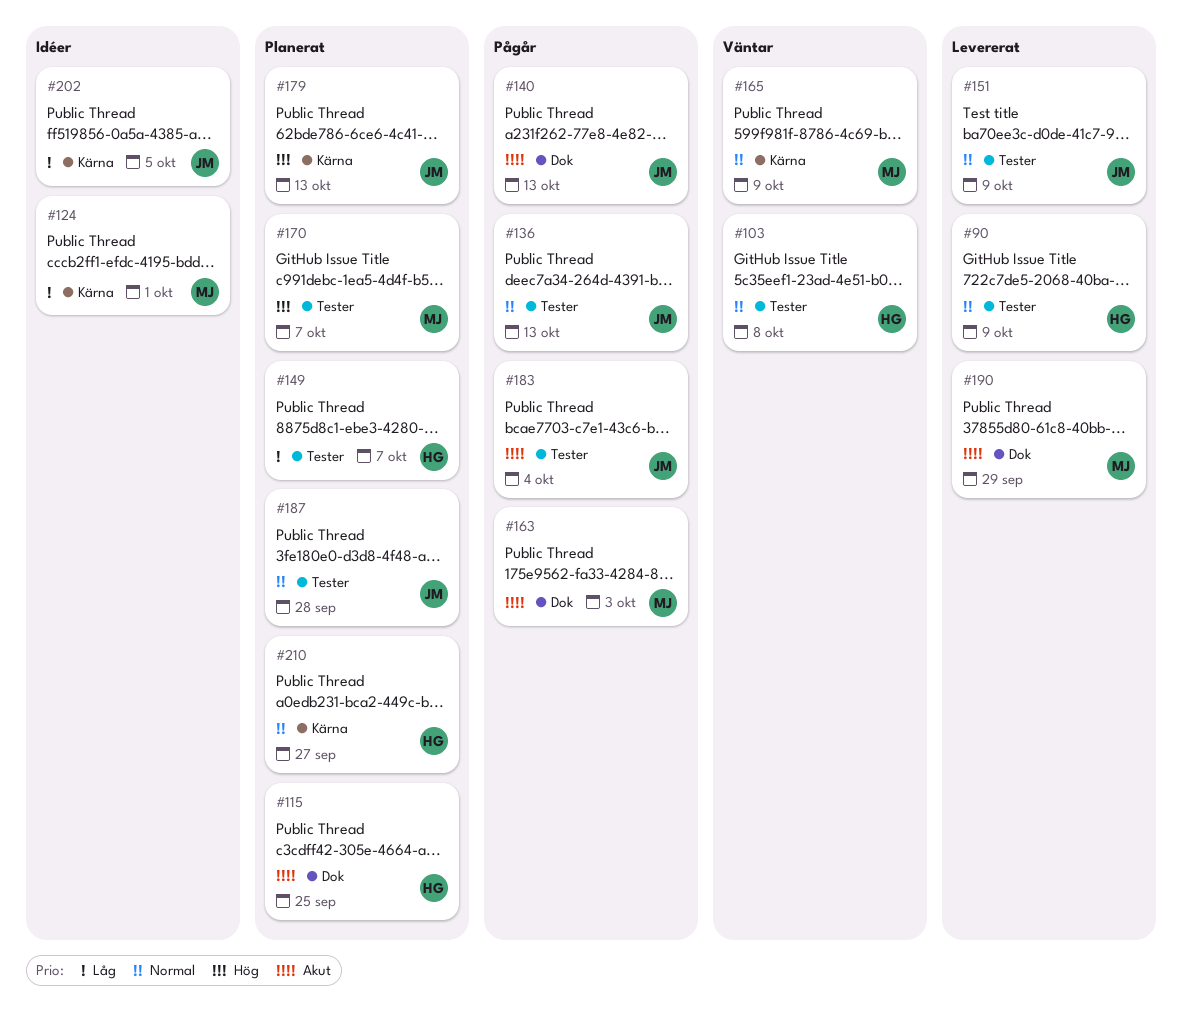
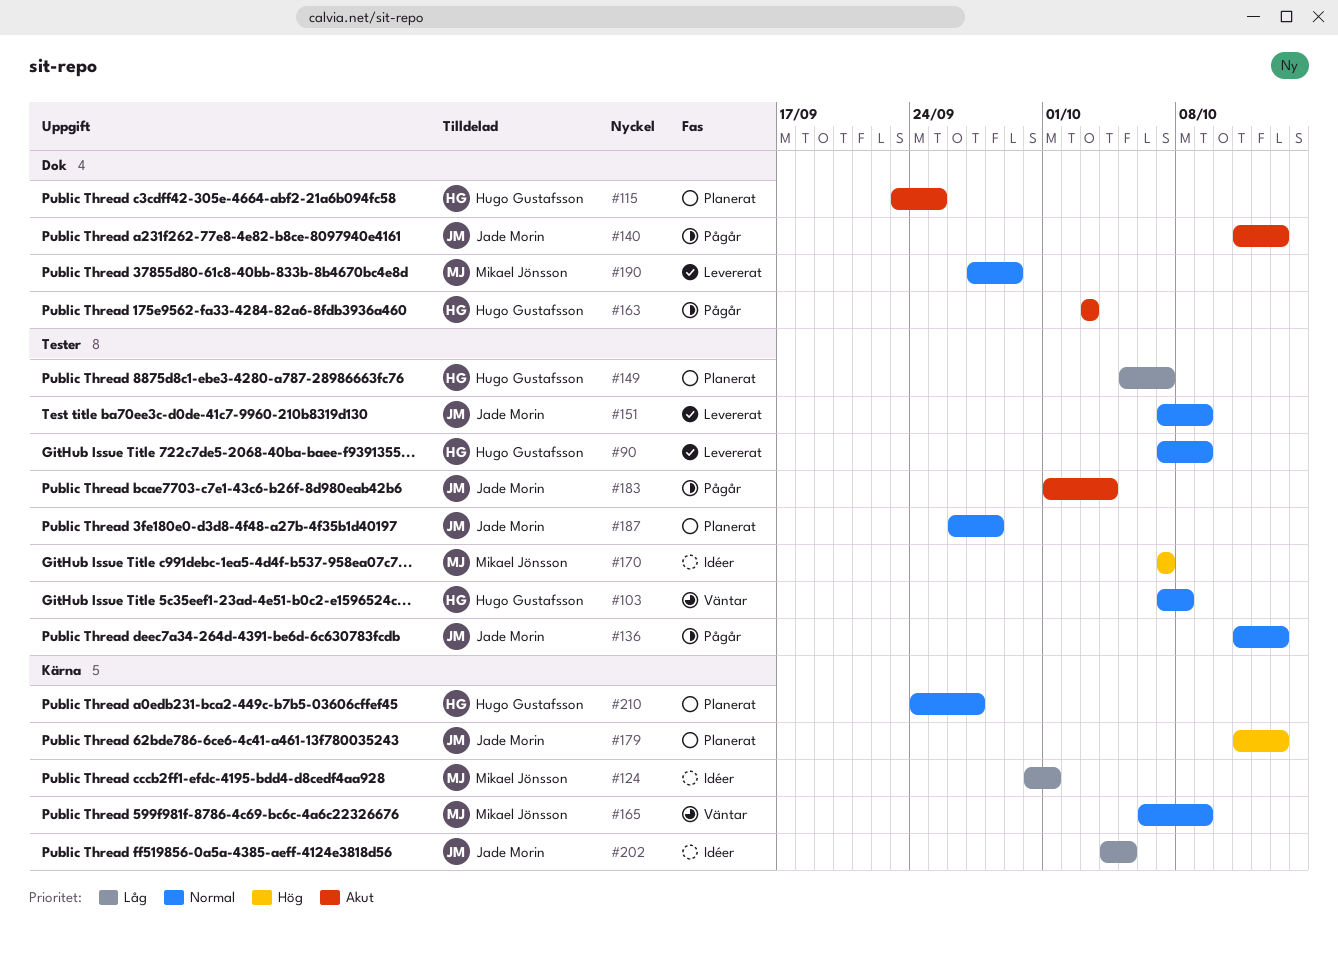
#163, owner: Mikael Jönsson -> Hugo Gustafsson
#170, status: Planerat -> Idéer
#190, priority: Akut -> Normal

